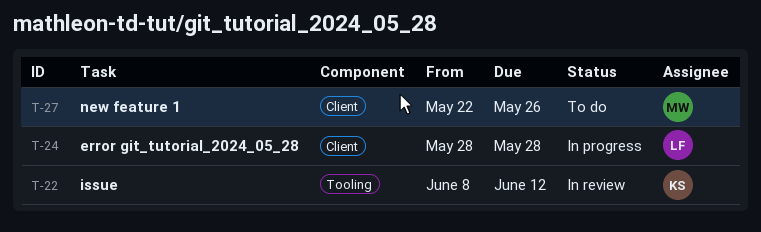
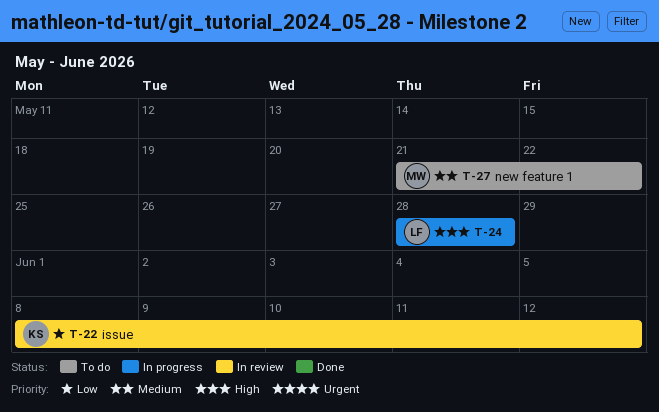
T-27, start: May 22 -> May 21
T-27, due: May 26 -> May 22

